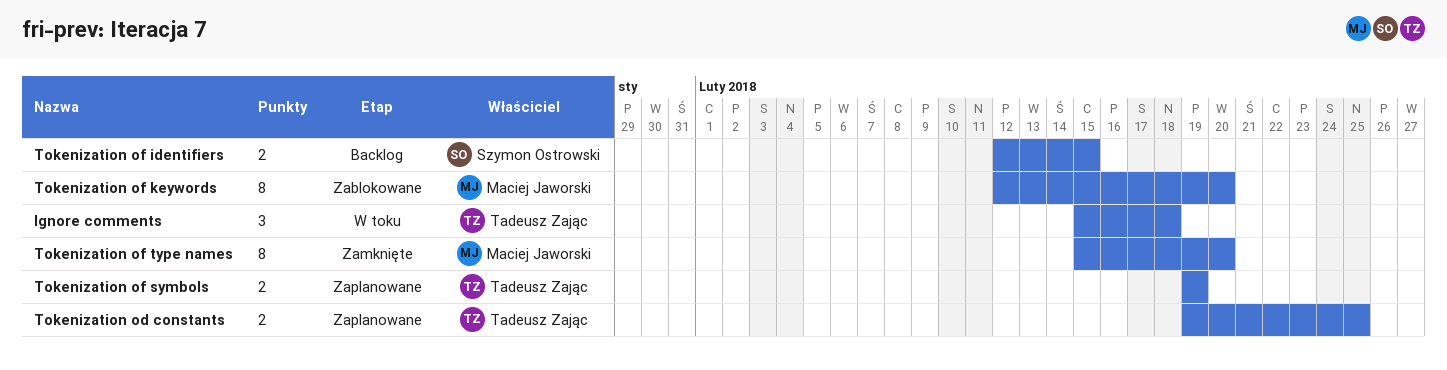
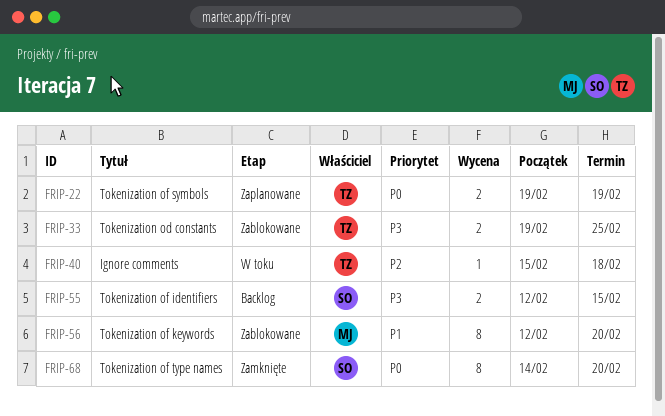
Ignore comments, estimate: 3 -> 1
Tokenization od constants, status: Zaplanowane -> Zablokowane
Tokenization of type names, owner: Maciej Jaworski -> Szymon Ostrowski
Tokenization of type names, start: Feb 15 -> Feb 14

